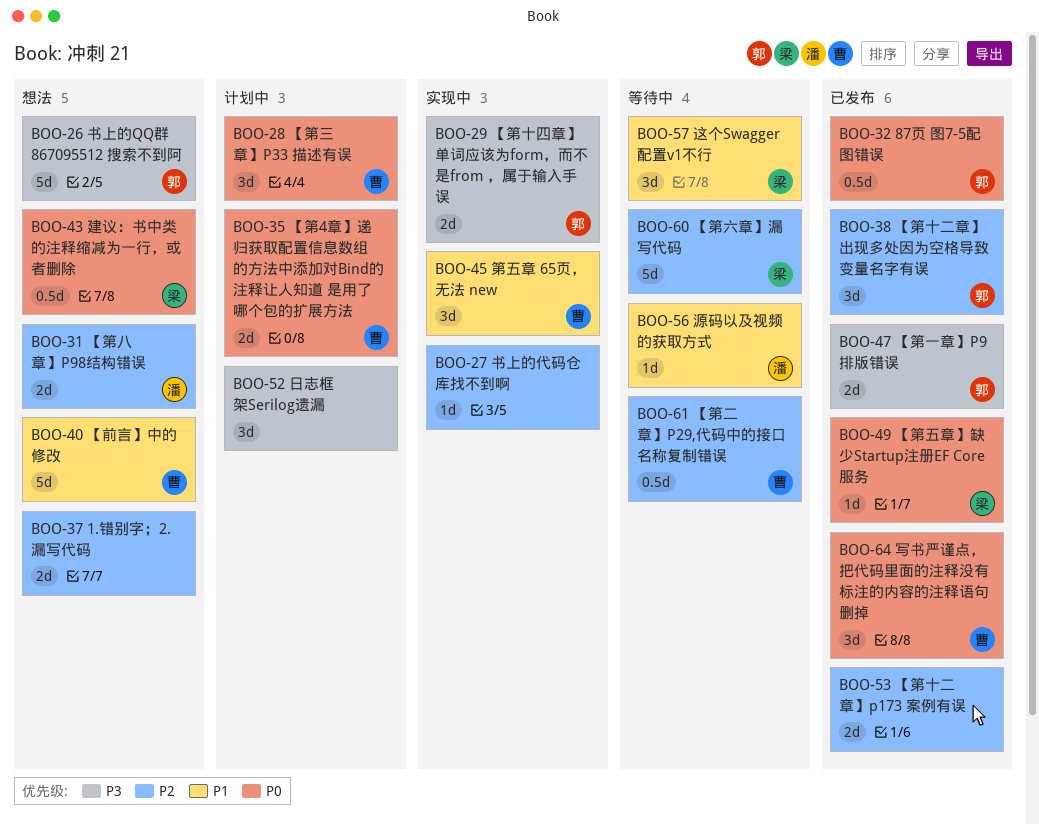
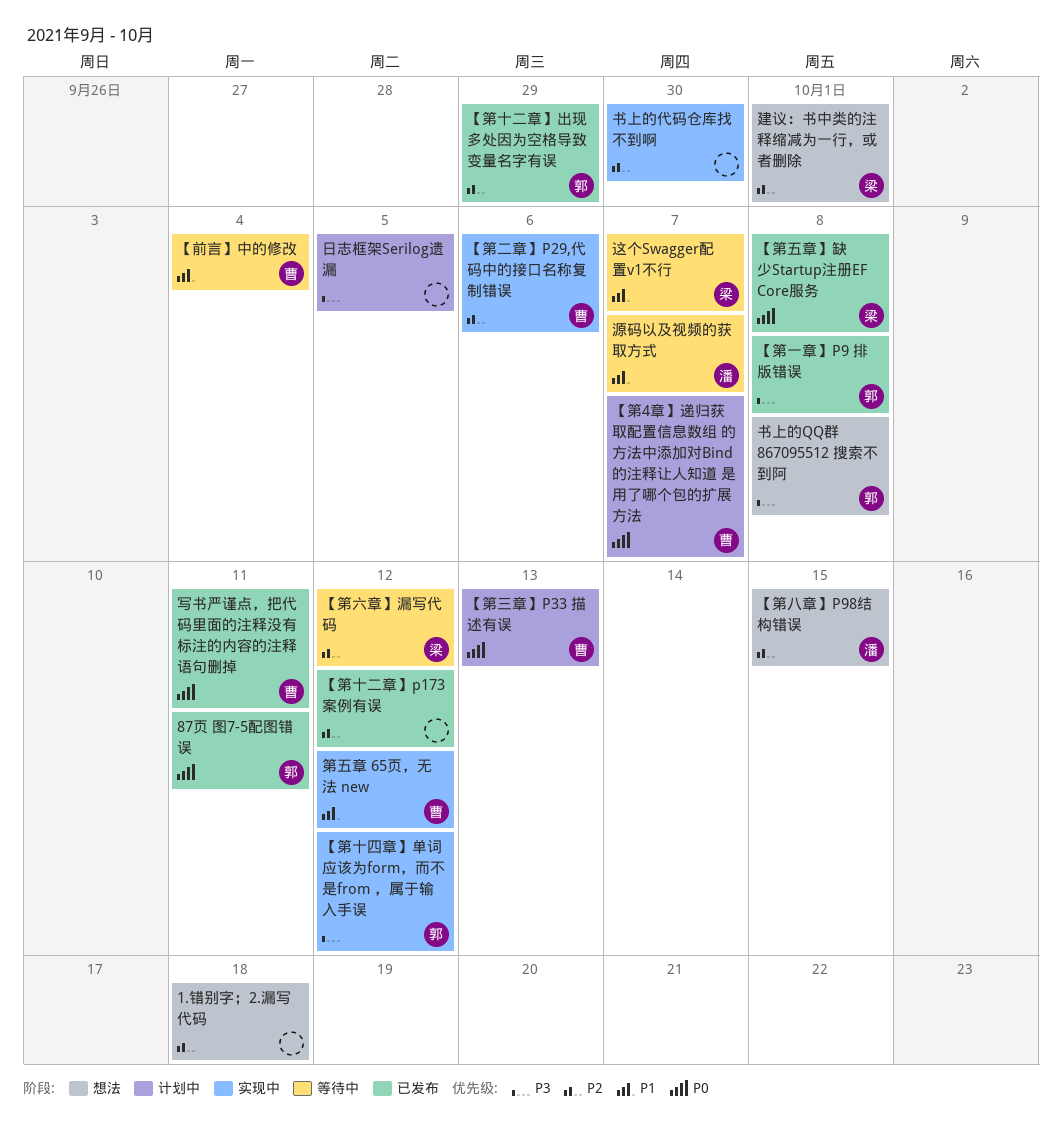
【前言】中的修改, status: 想法 -> 等待中
【第二章】P29,代码中的接口名称复制错误, status: 等待中 -> 实现中
建议：书中类的注释缩减为一行，或者删除, priority: P0 -> P2

